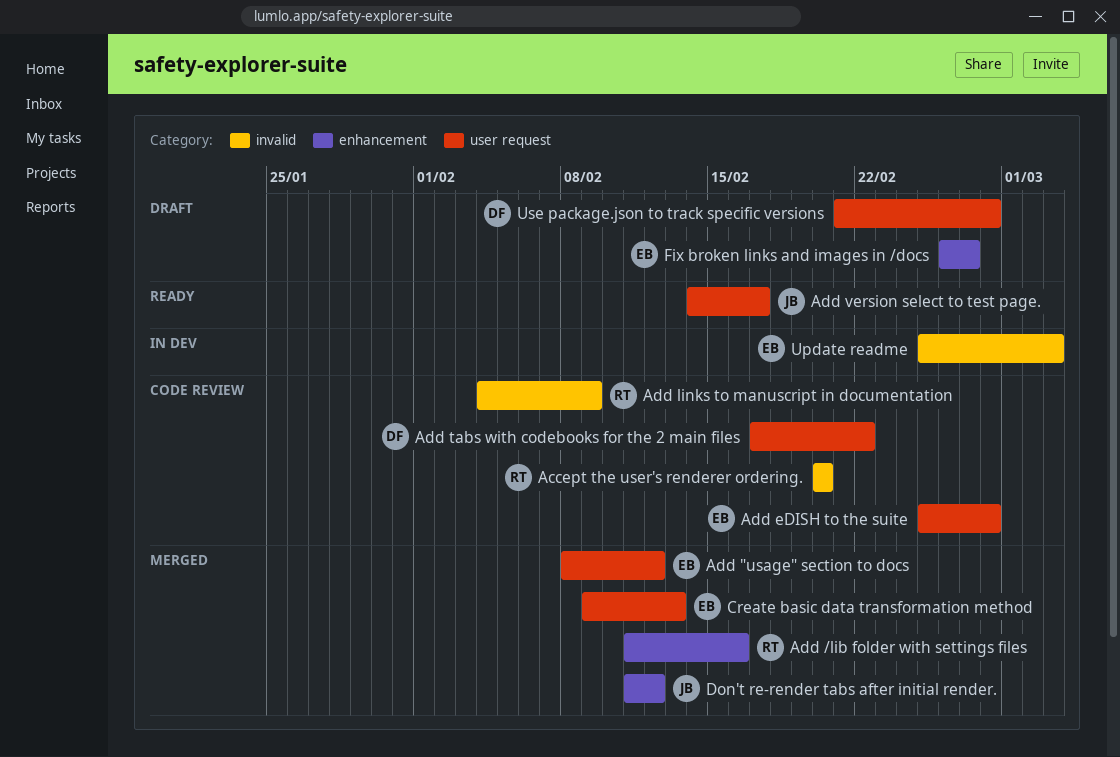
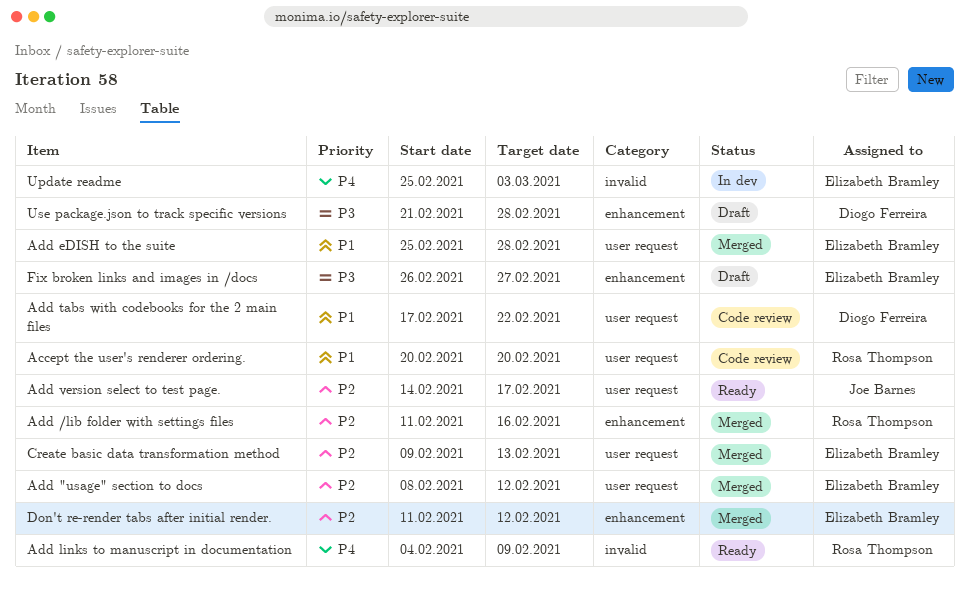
Accept the user's renderer ordering., label: invalid -> user request
Add eDISH to the suite, status: Code review -> Merged
Add links to manuscript in documentation, status: Code review -> Ready
Don't re-render tabs after initial render., owner: Joe Barnes -> Elizabeth Bramley
Use package.json to track specific versions, label: user request -> enhancement

